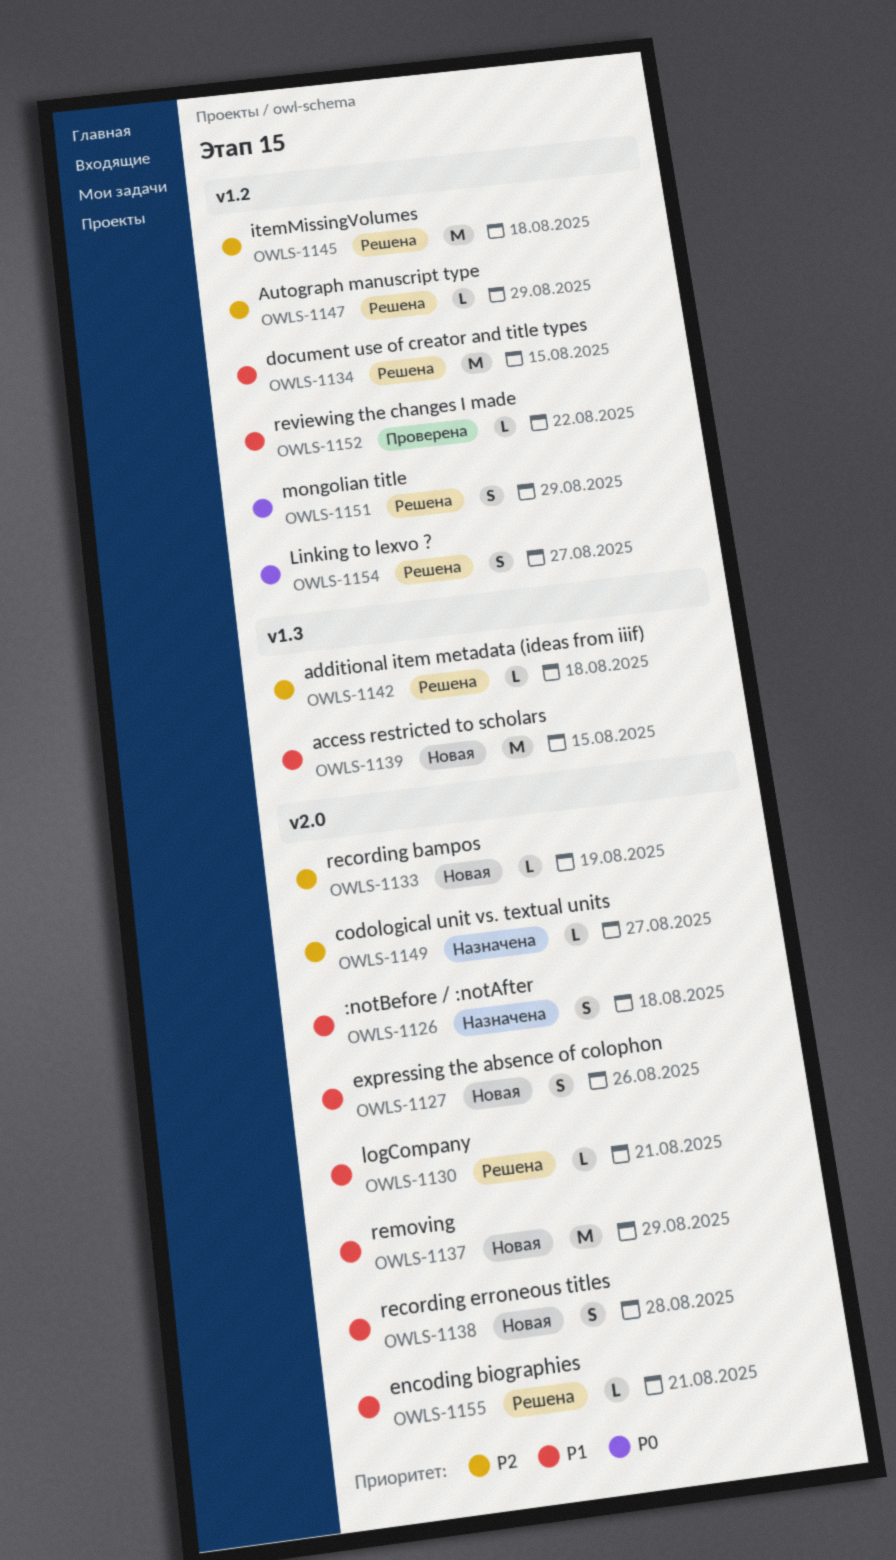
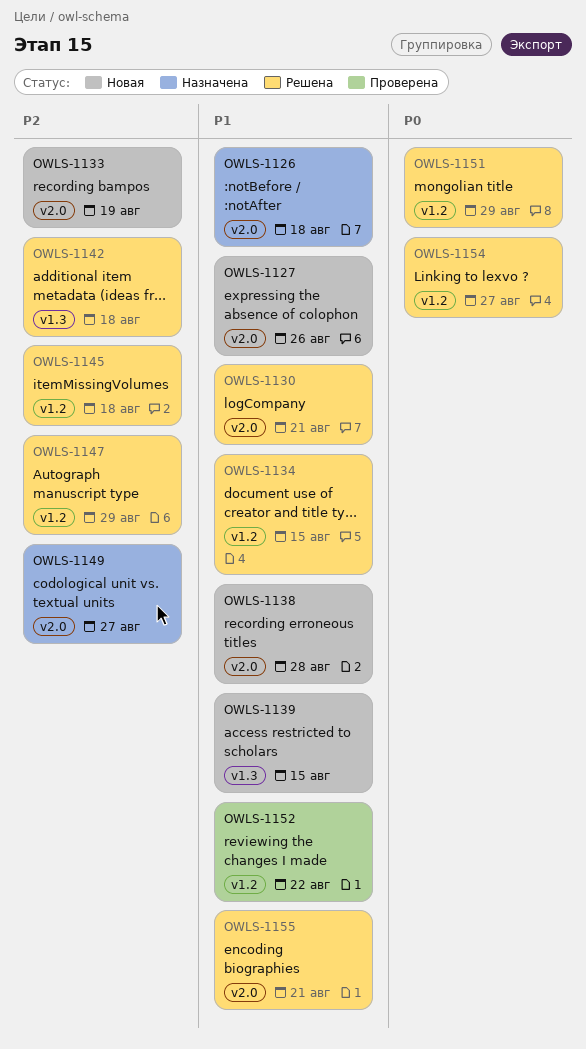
OWLS-1137: present -> none

